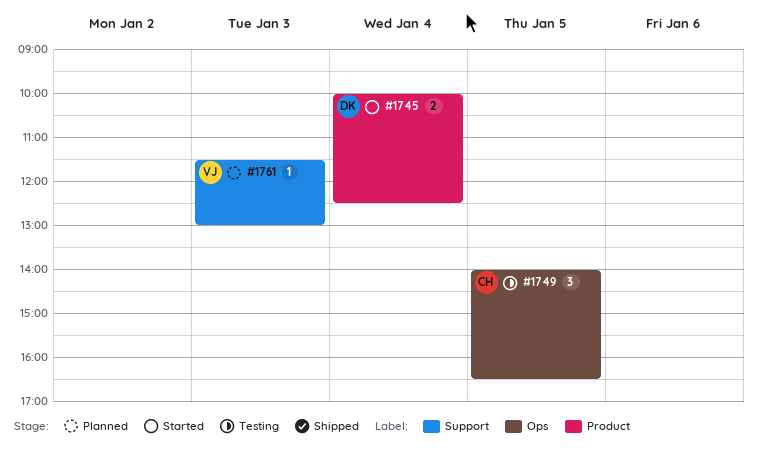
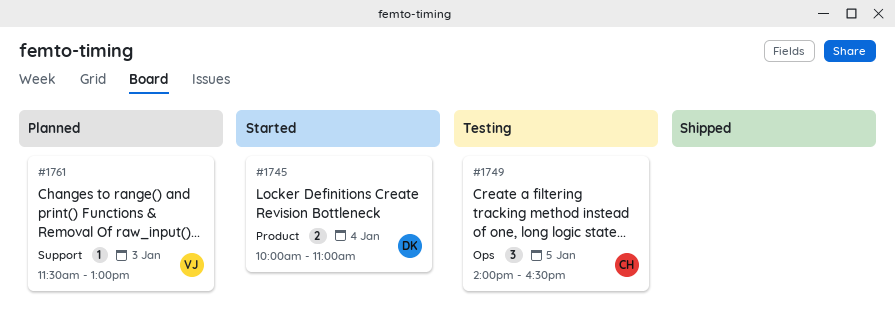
#1745, ends: 12:30 -> 11:00

